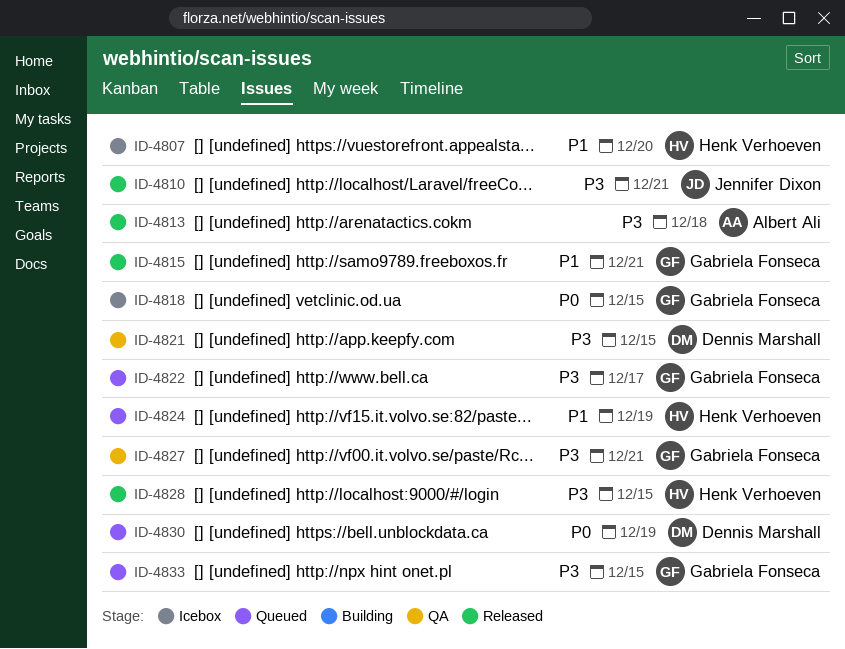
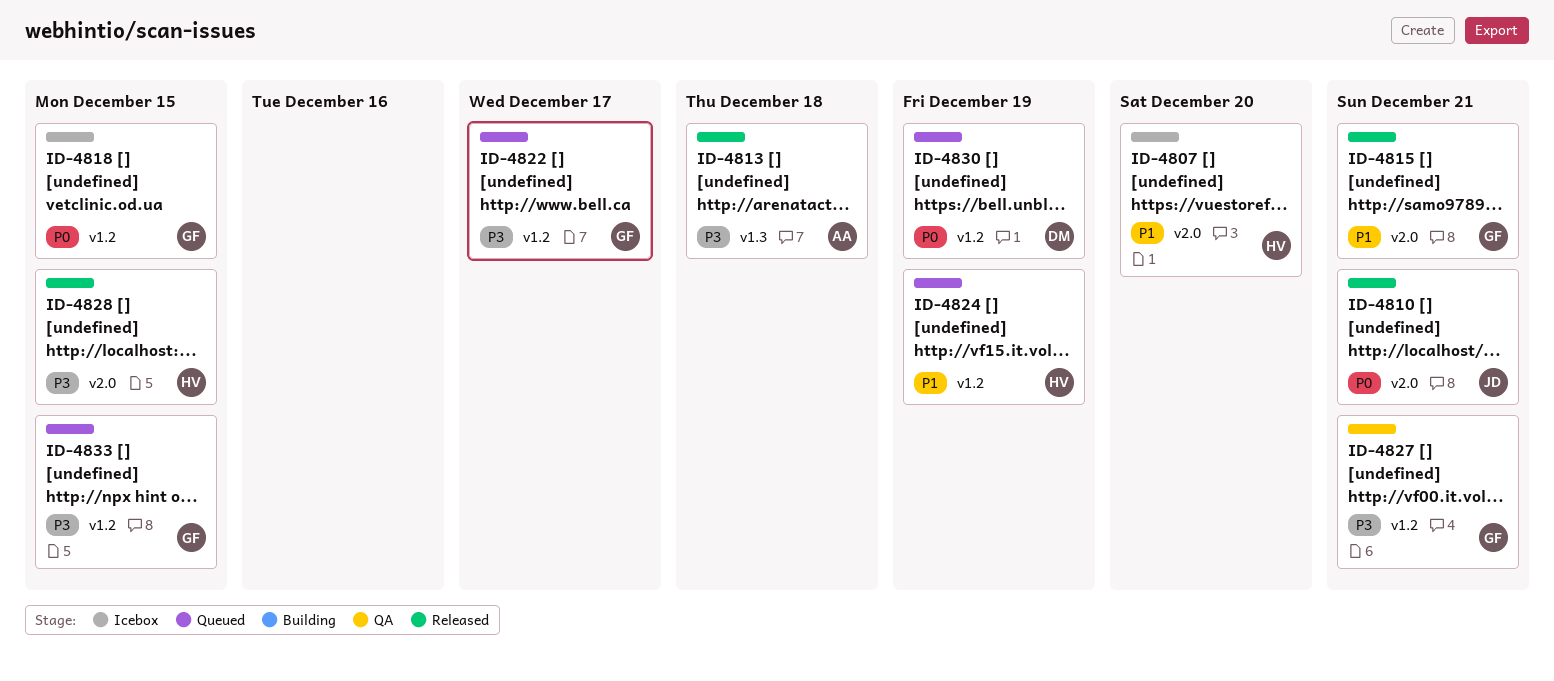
ID-4810, priority: P3 -> P0
ID-4821: present -> none

